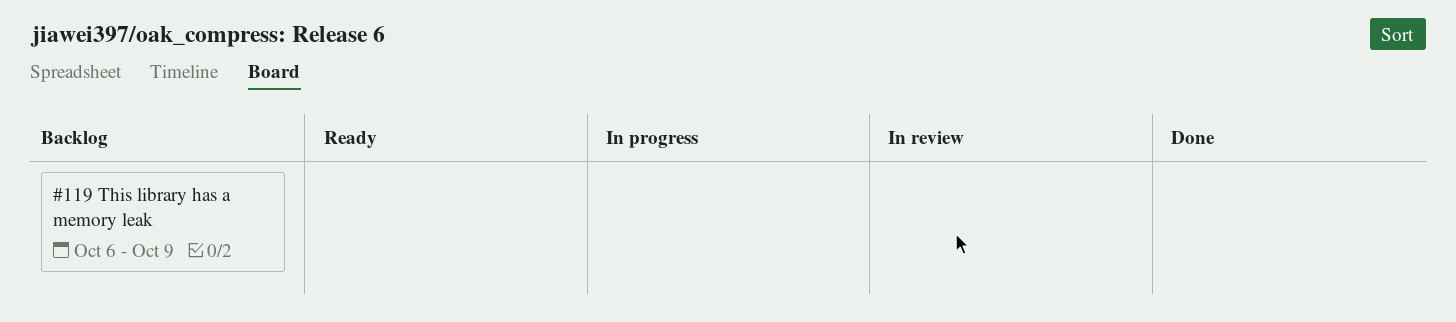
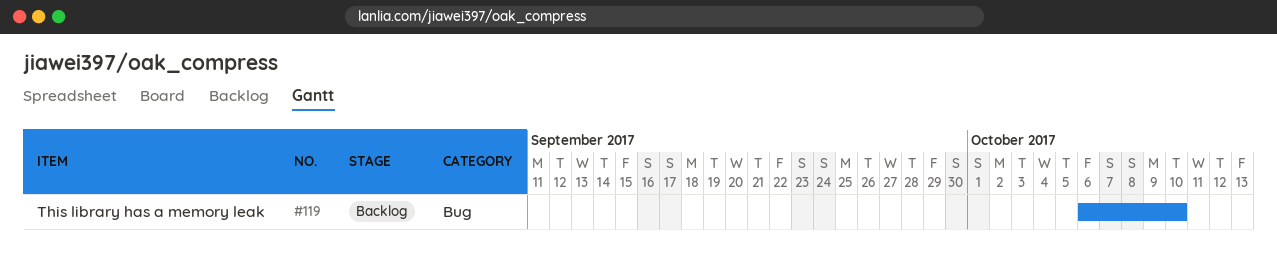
#119, due: Oct 9 -> Oct 10

